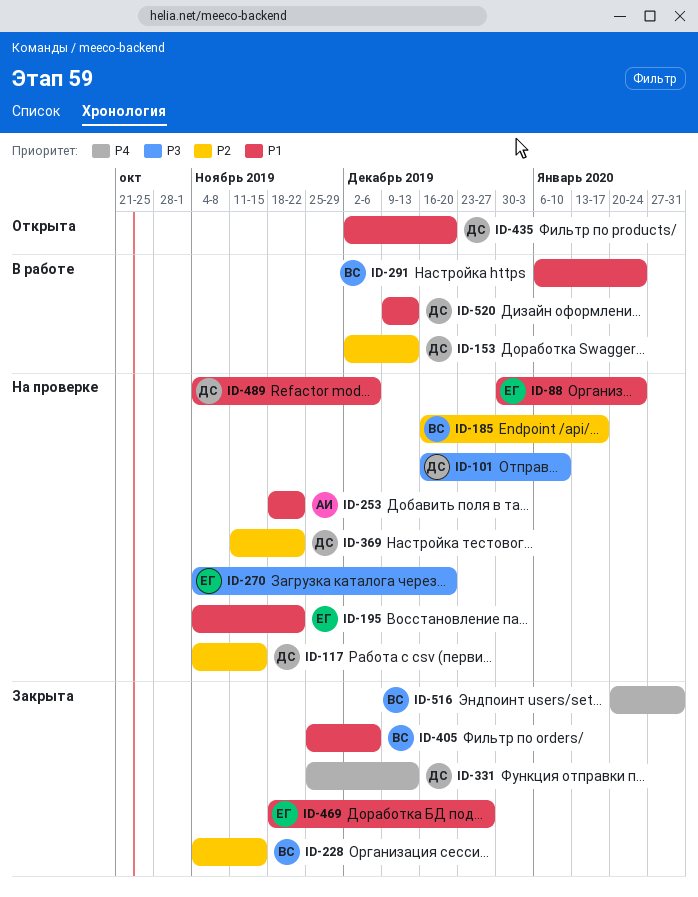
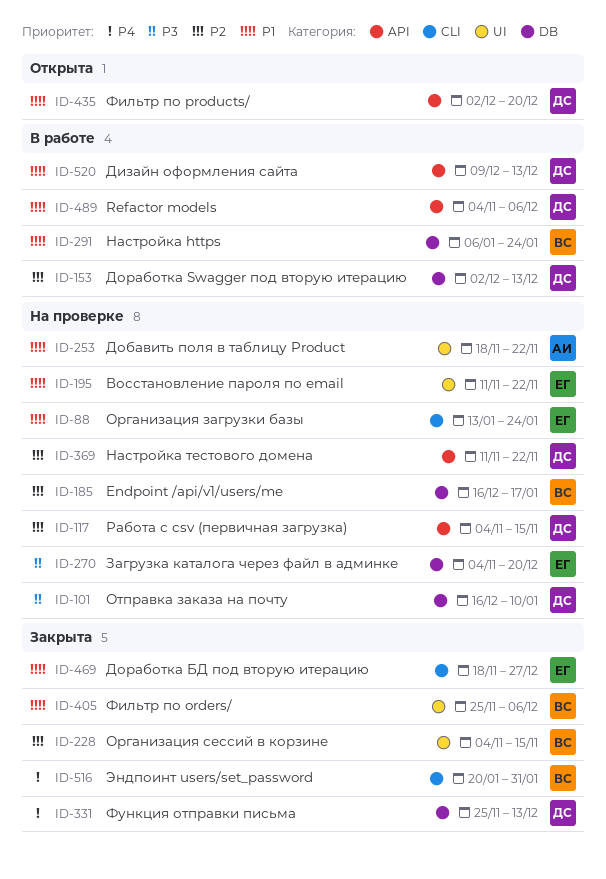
ID-88, start: Dec 30 -> Jan 13
ID-195, start: Nov 4 -> Nov 11
ID-489, status: На проверке -> В работе

